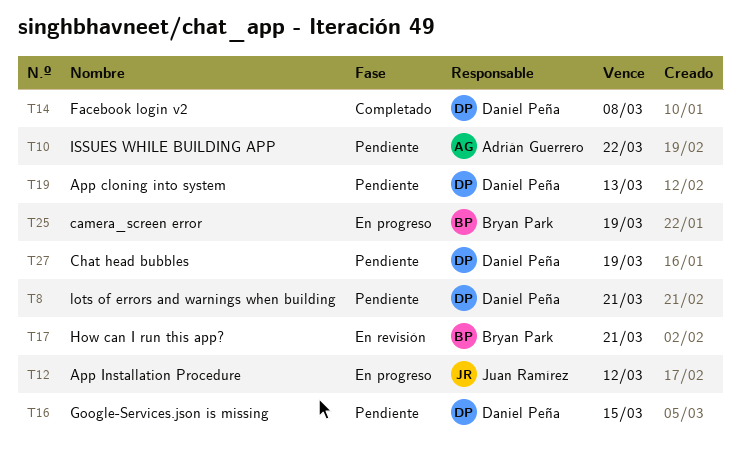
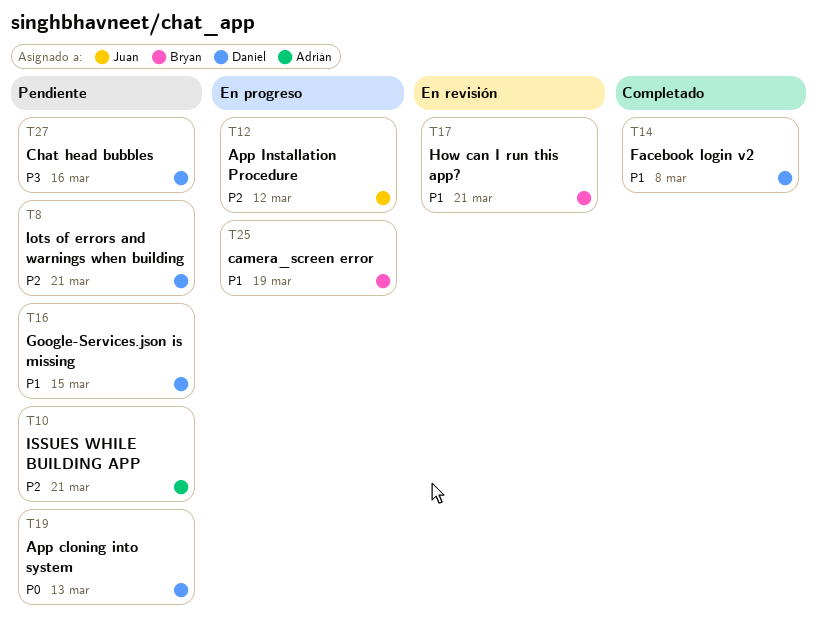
T10, due: Mar 22 -> Mar 21
T27, due: Mar 19 -> Mar 16

